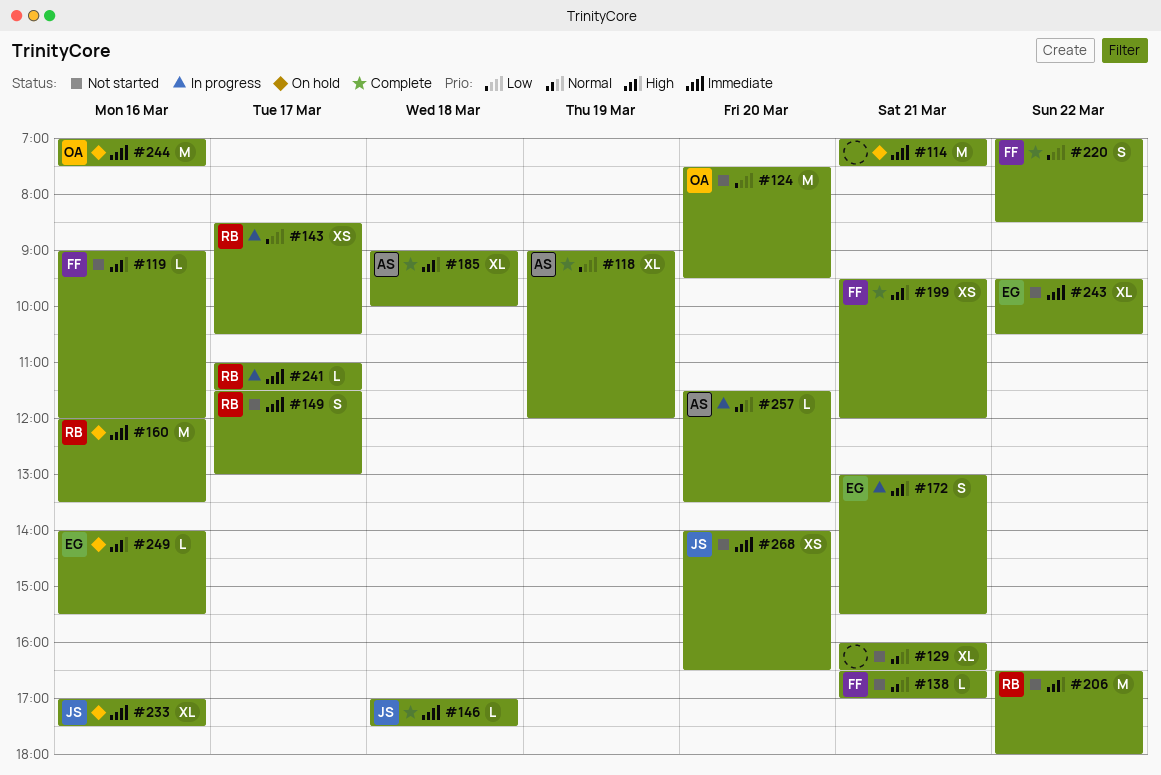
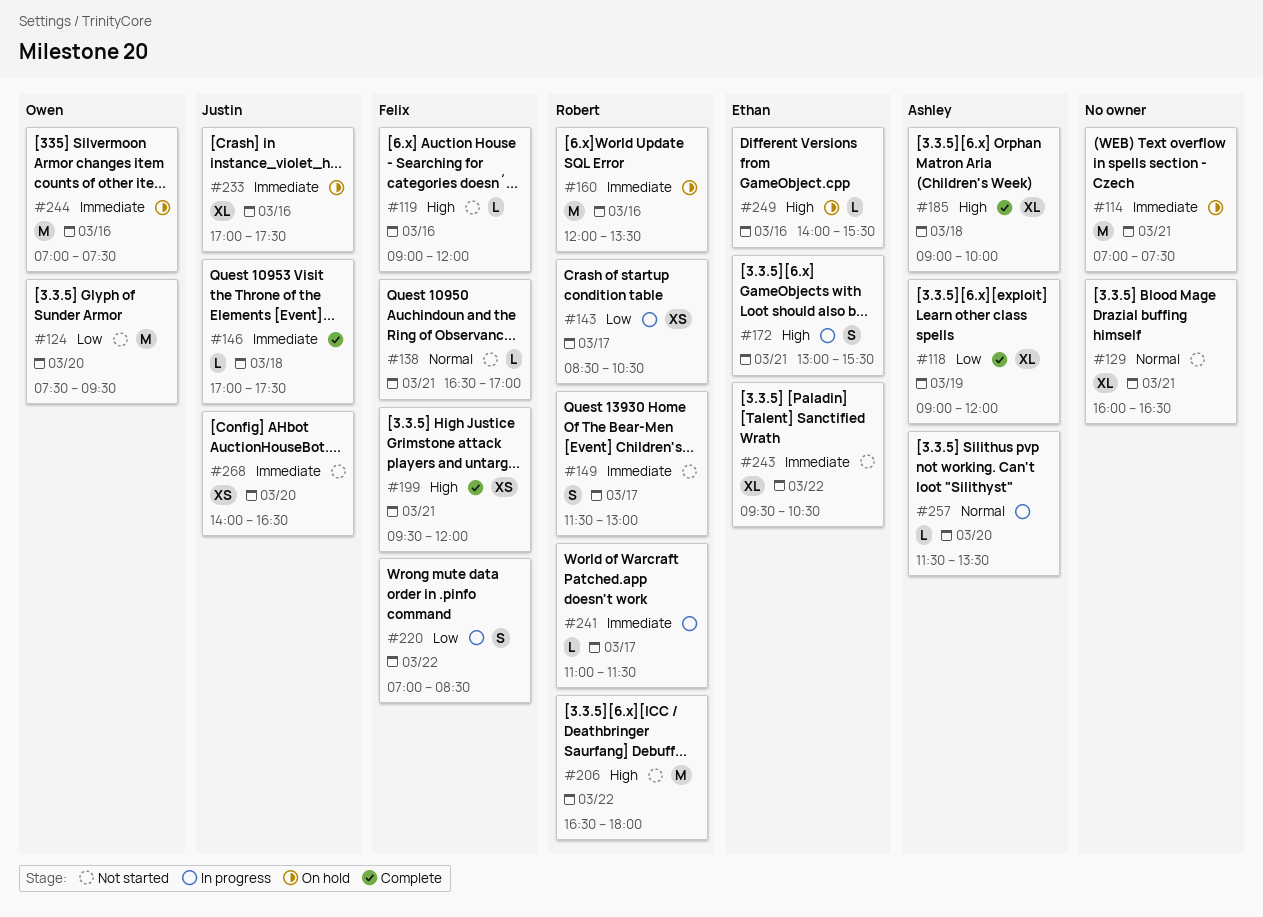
#220, status: Complete -> In progress

